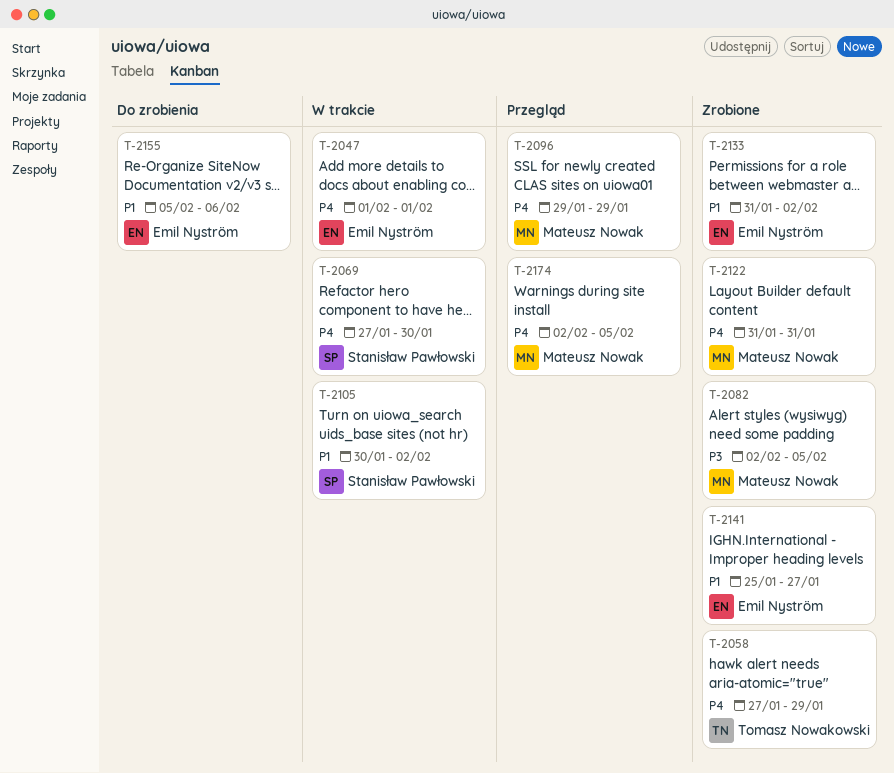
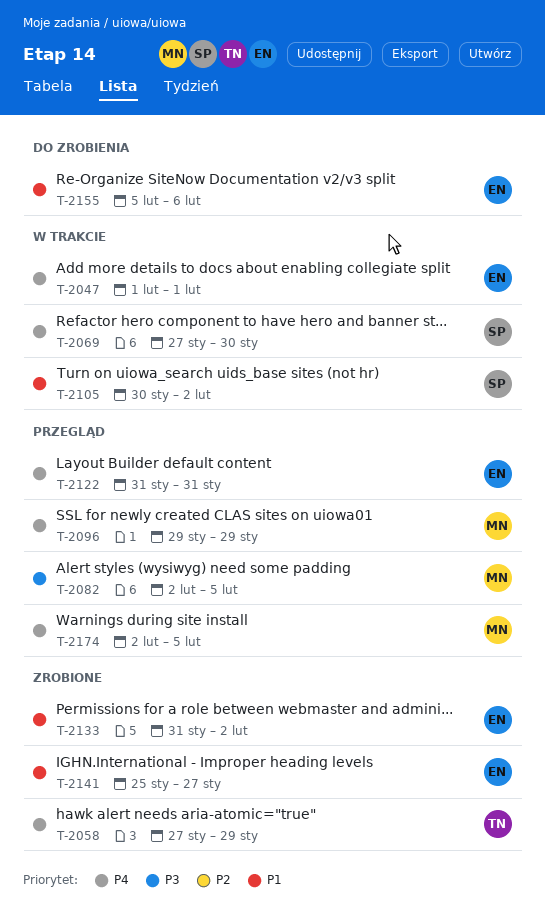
T-2082, status: Zrobione -> Przegląd
T-2122, status: Zrobione -> Przegląd
T-2122, owner: Mateusz Nowak -> Emil Nyström

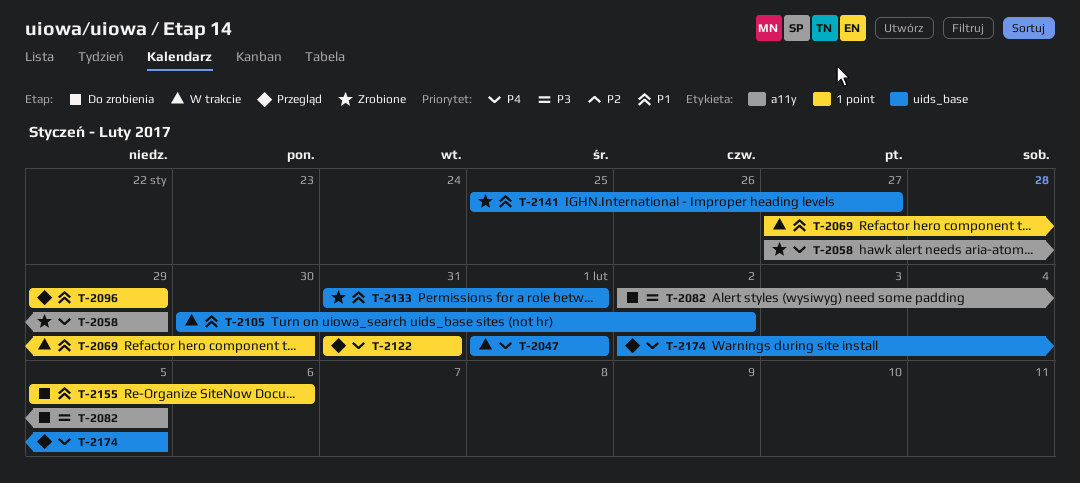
T-2069, priority: P4 -> P1
T-2082, status: Przegląd -> Do zrobienia
T-2096, priority: P4 -> P1
T-2133, due: Feb 2 -> Feb 1

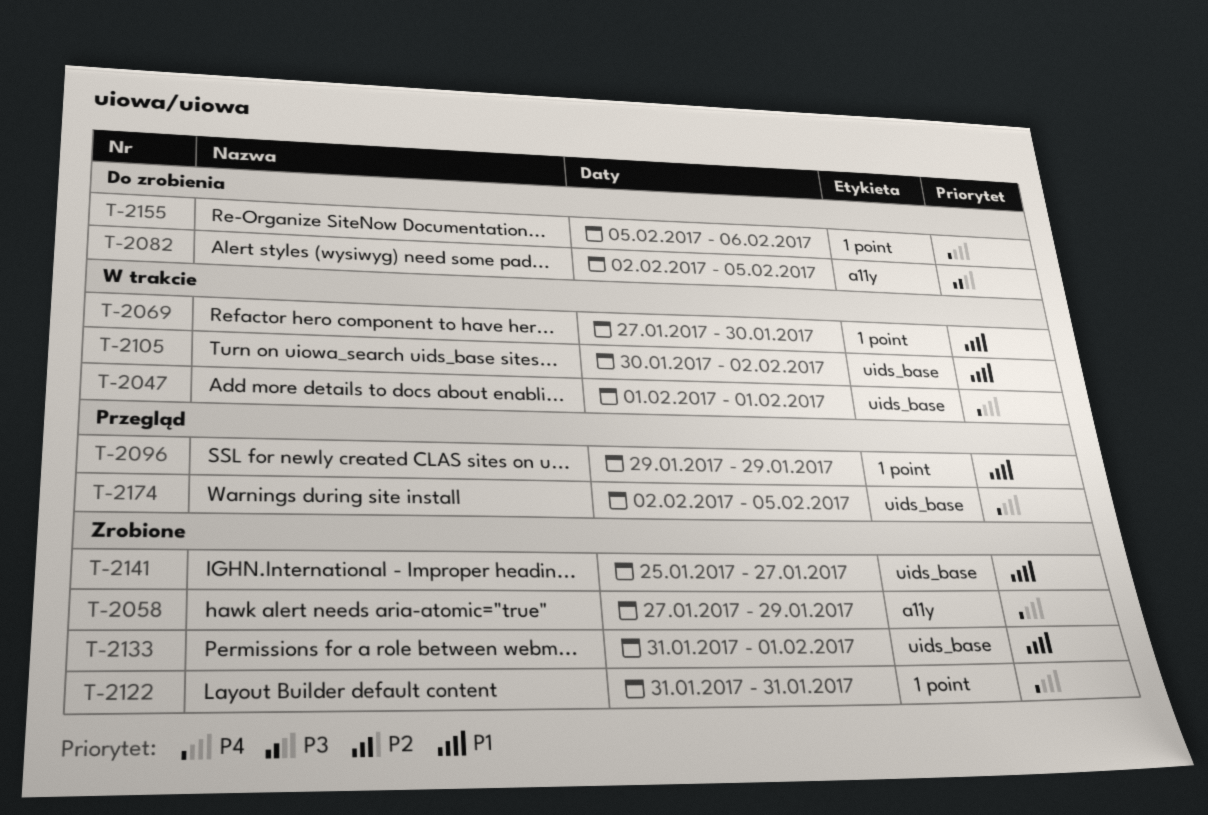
T-2122, status: Przegląd -> Zrobione
T-2155, priority: P1 -> P4

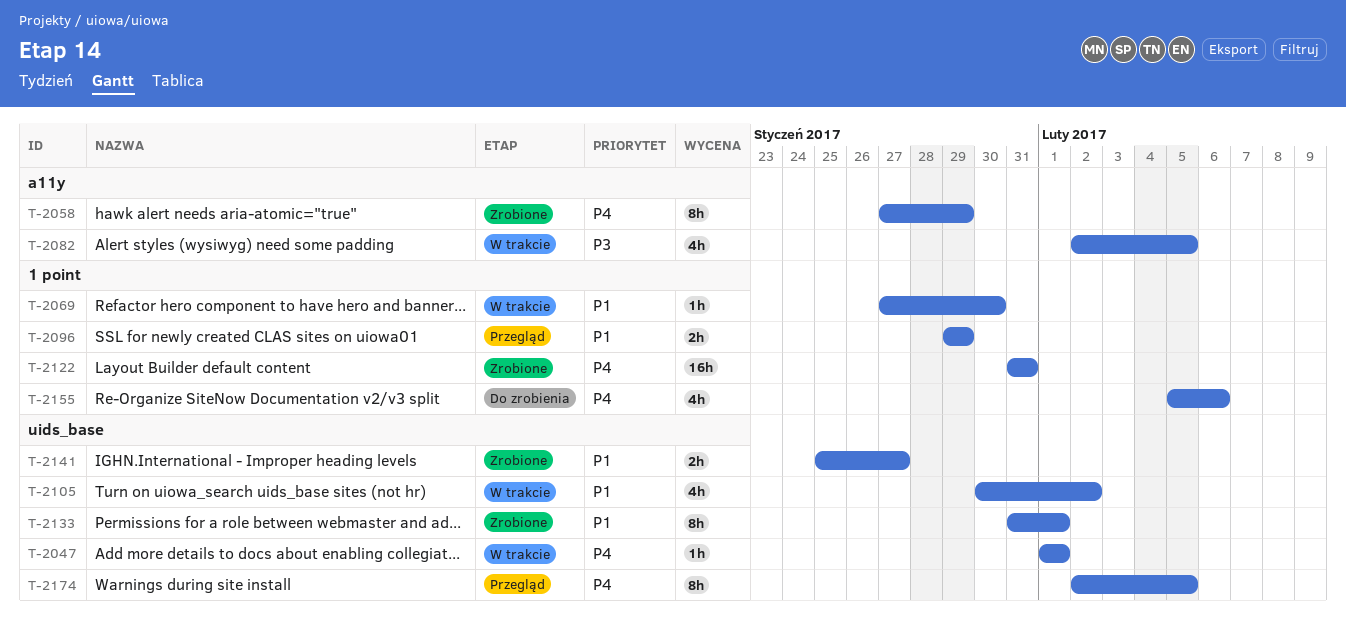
T-2082, status: Do zrobienia -> W trakcie

